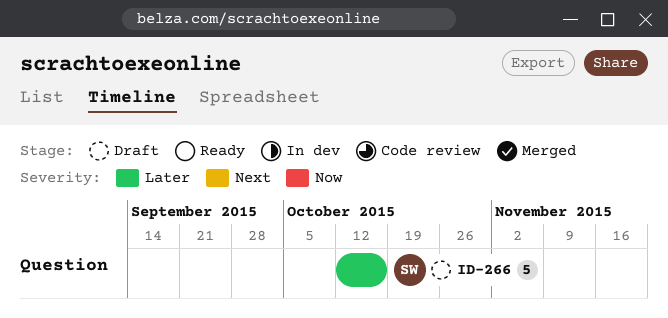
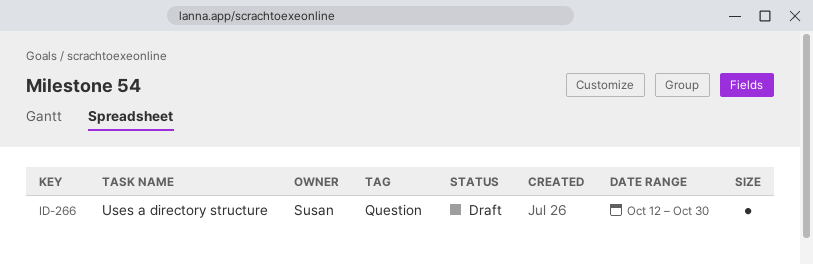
ID-266, estimate: 5 -> 1
ID-266, due: Oct 16 -> Oct 30

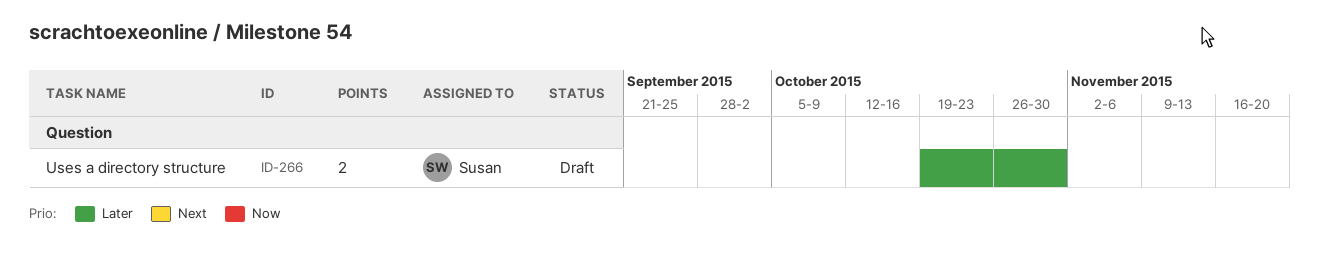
ID-266, estimate: 1 -> 2
ID-266, start: Oct 12 -> Oct 19

